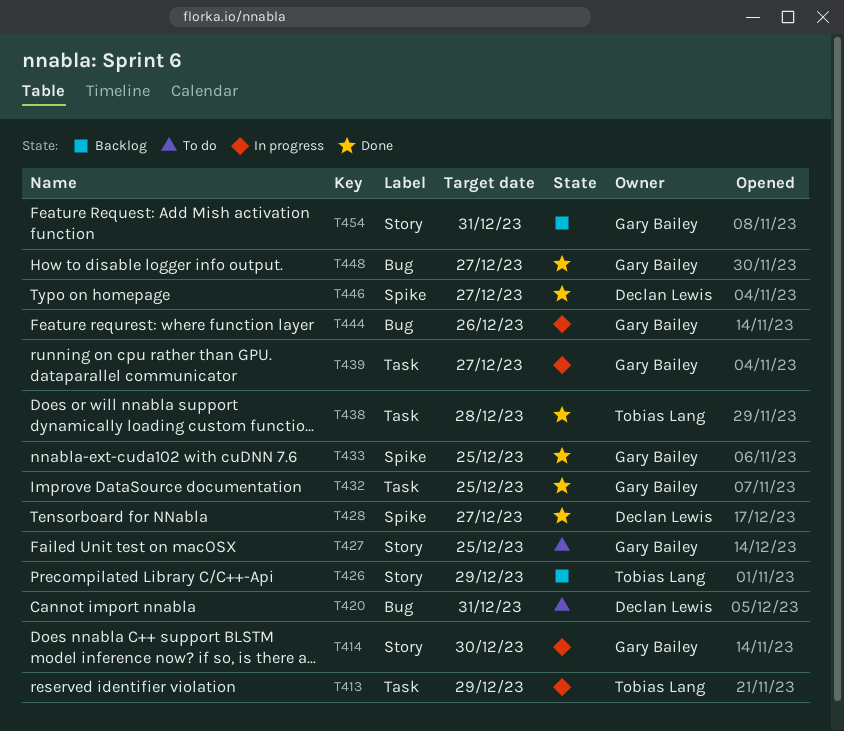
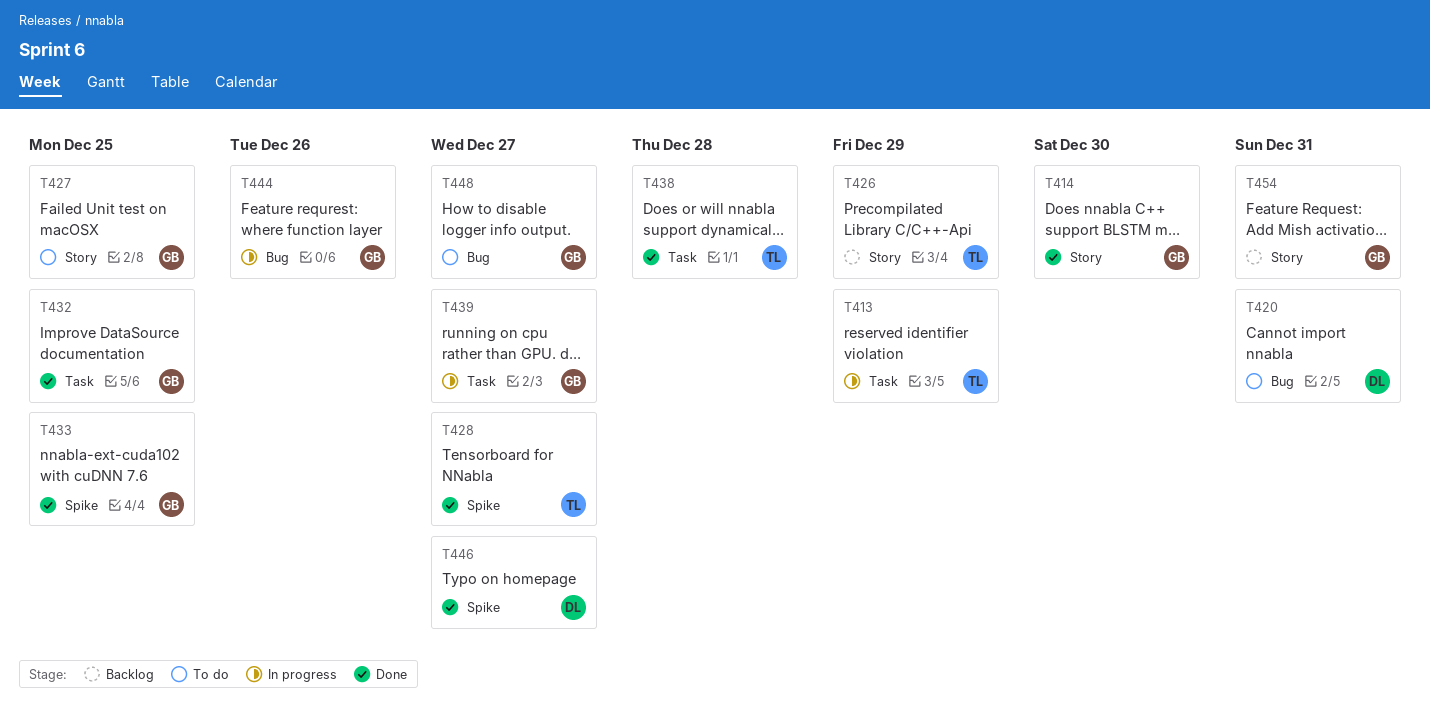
T414, status: In progress -> Done
T428, owner: Declan Lewis -> Tobias Lang
T448, status: Done -> To do

